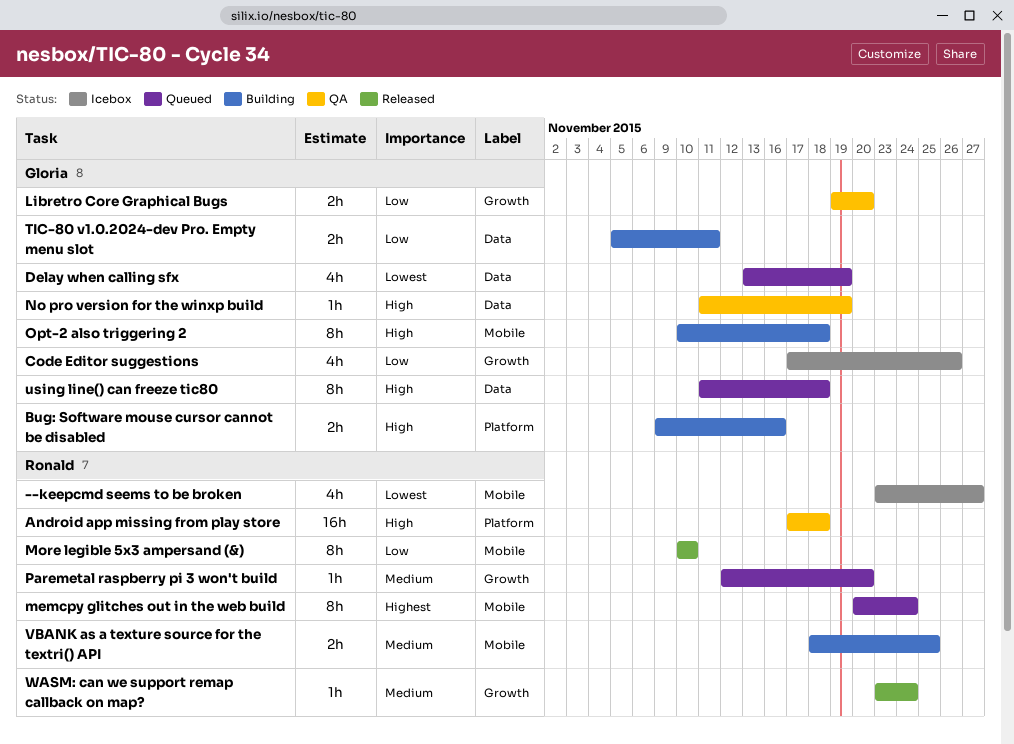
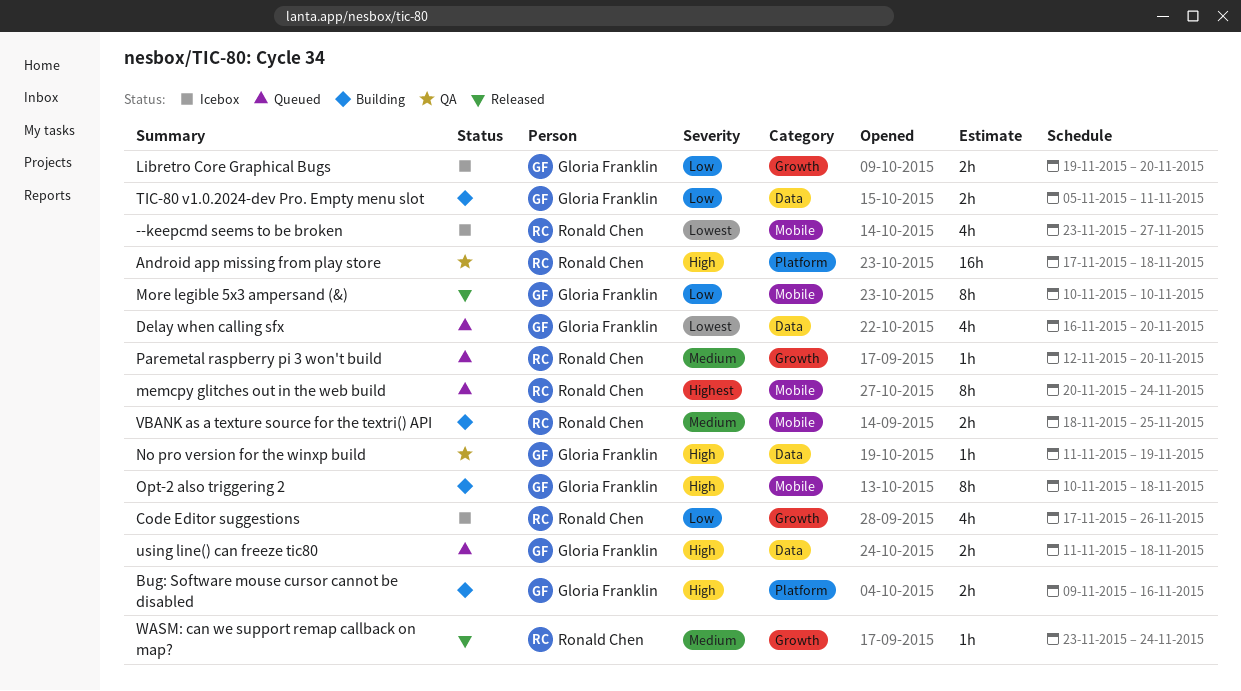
Code Editor suggestions, owner: Gloria Franklin -> Ronald Chen
Delay when calling sfx, start: Nov 13 -> Nov 16
Delay when calling sfx, due: Nov 19 -> Nov 20
Libretro Core Graphical Bugs, status: QA -> Icebox
More legible 5x3 ampersand (&), owner: Ronald Chen -> Gloria Franklin
using line() can freeze tic80, estimate: 8h -> 2h

